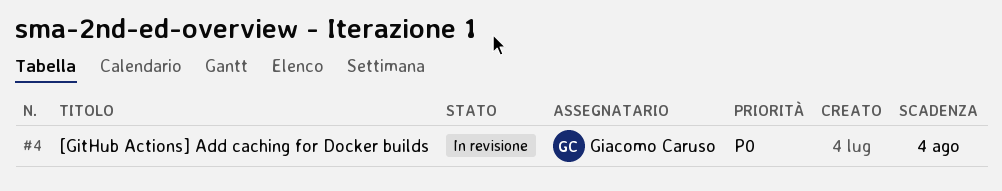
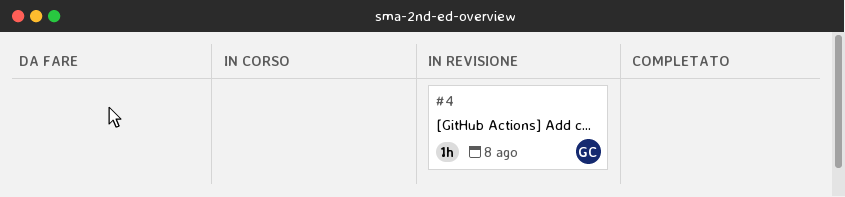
#4, due: Aug 4 -> Aug 8

